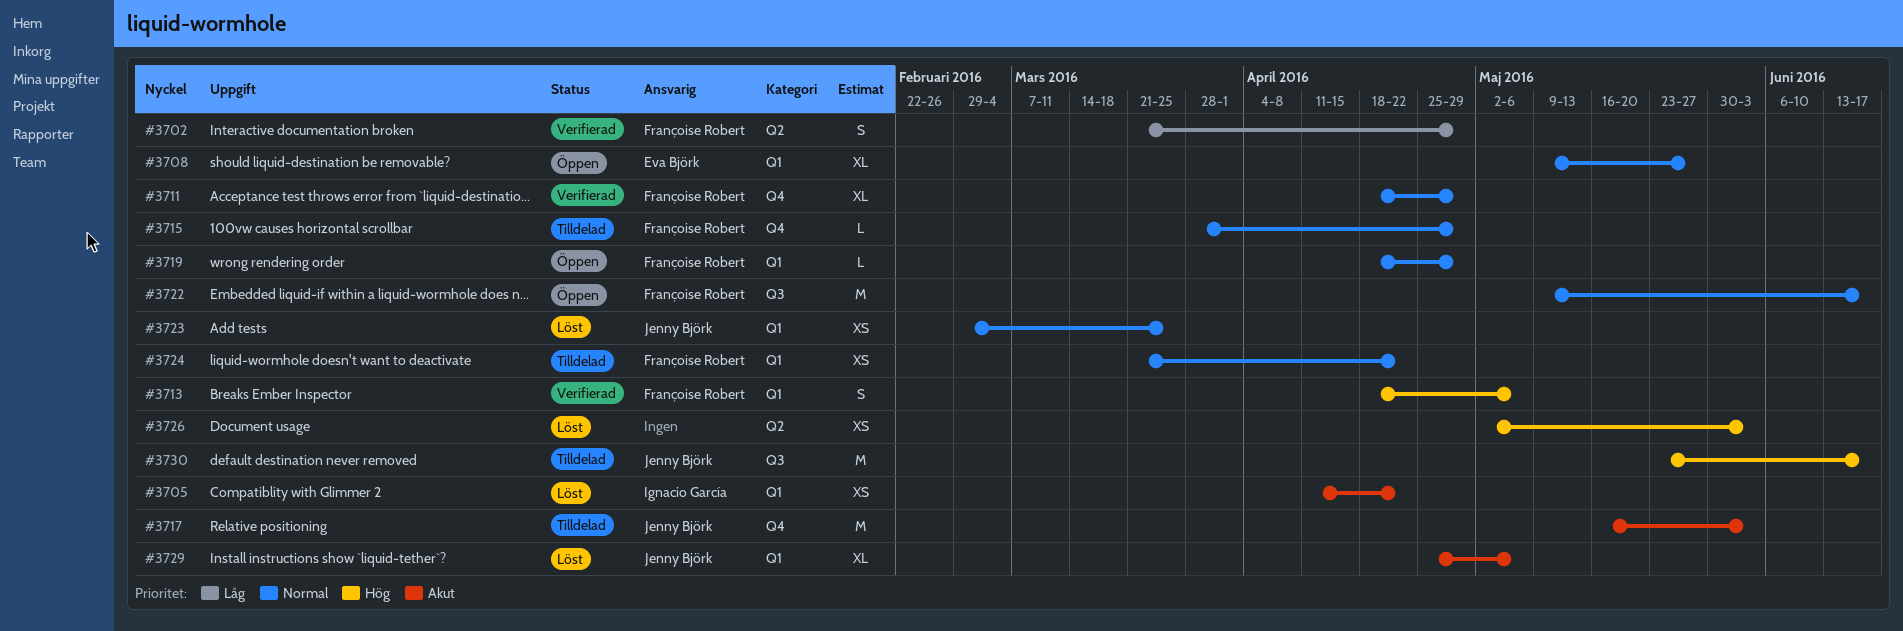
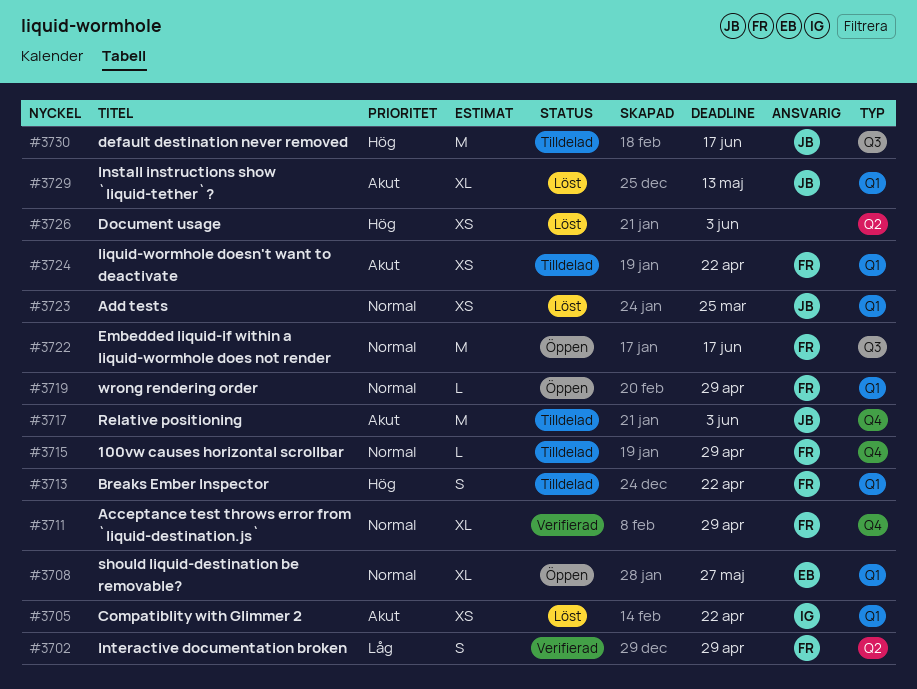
#3713, status: Verifierad -> Tilldelad
#3713, due: May 6 -> Apr 22
#3724, priority: Normal -> Akut
#3729, due: May 6 -> May 13

